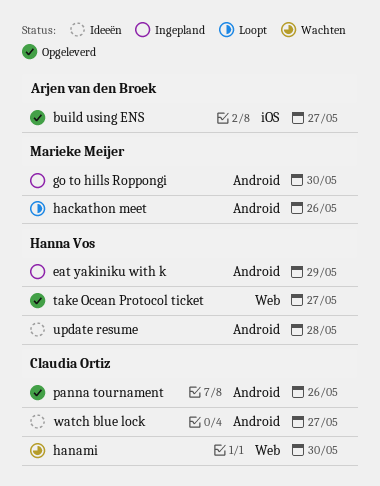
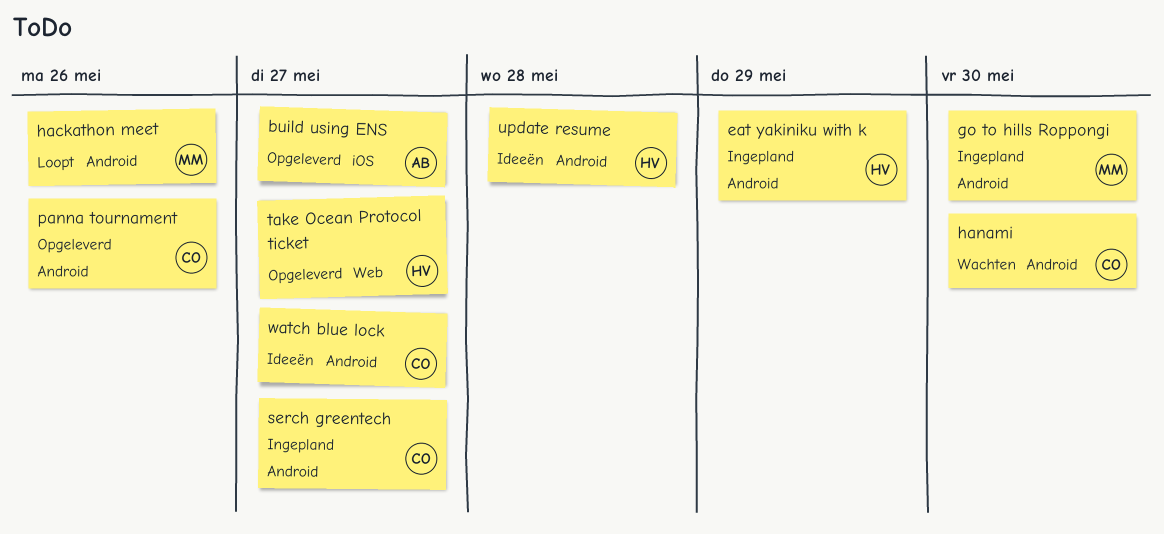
hanami, label: Web -> Android
serch greentech: none -> present

